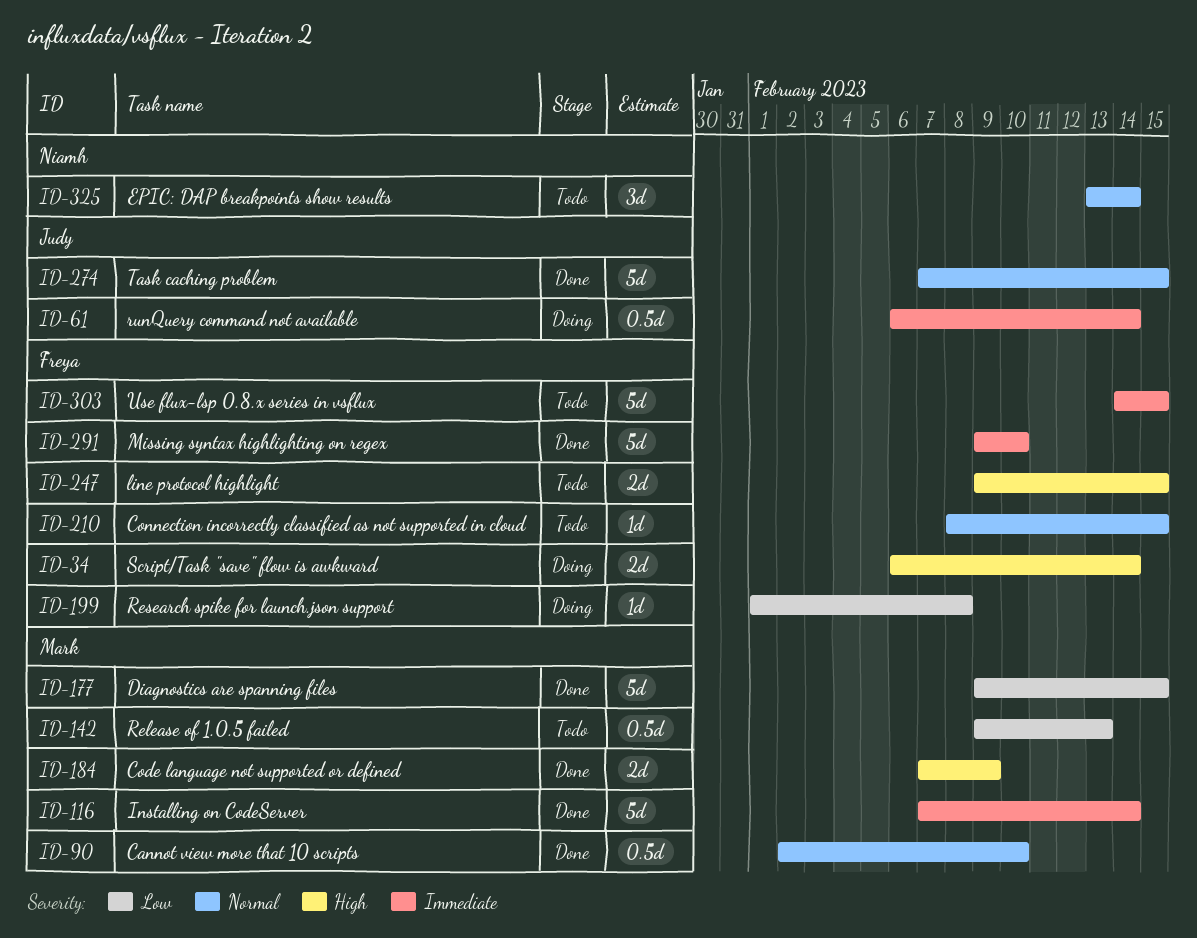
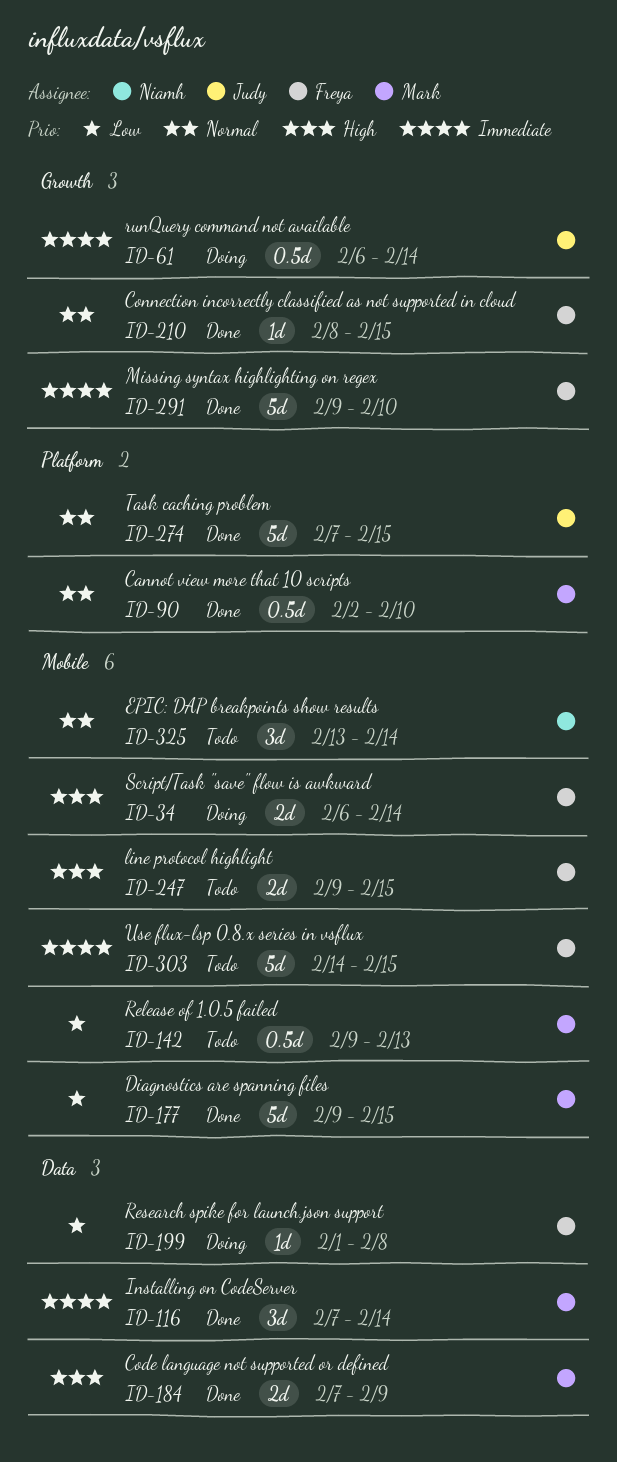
ID-116, estimate: 5d -> 3d
ID-210, status: Todo -> Done

